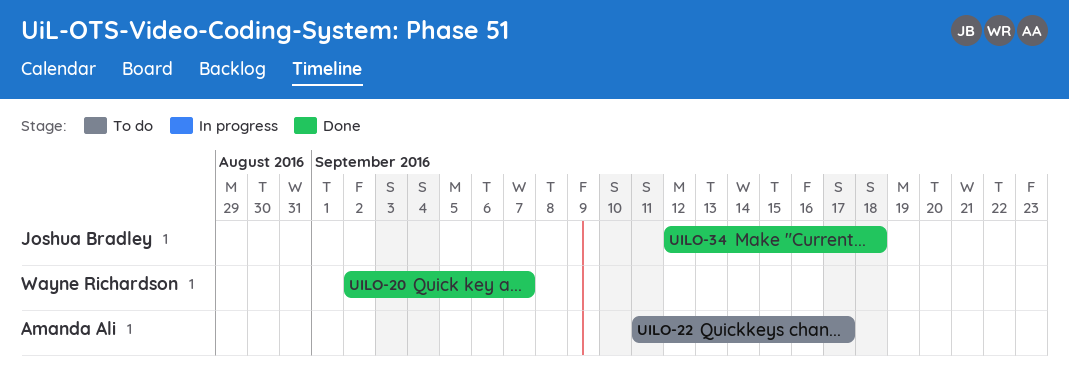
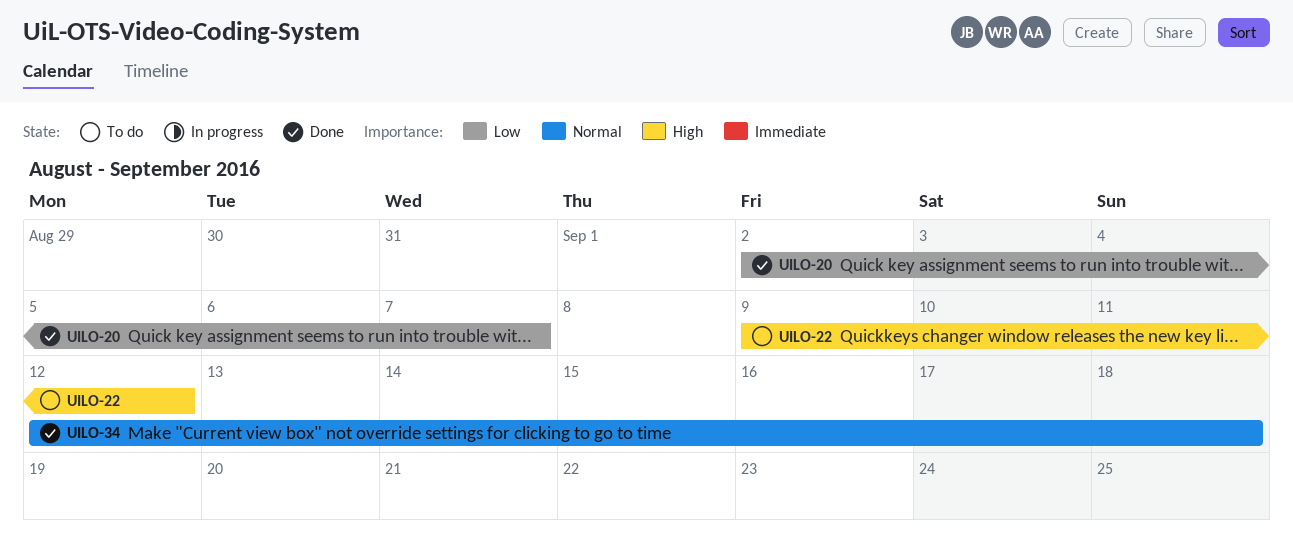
UILO-22, start: Sep 11 -> Sep 9
UILO-22, due: Sep 17 -> Sep 12

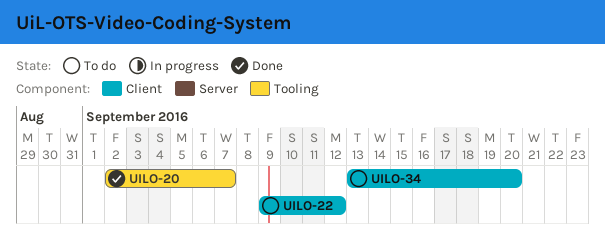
UILO-34, status: Done -> To do
UILO-34, start: Sep 12 -> Sep 13
UILO-34, due: Sep 18 -> Sep 20

